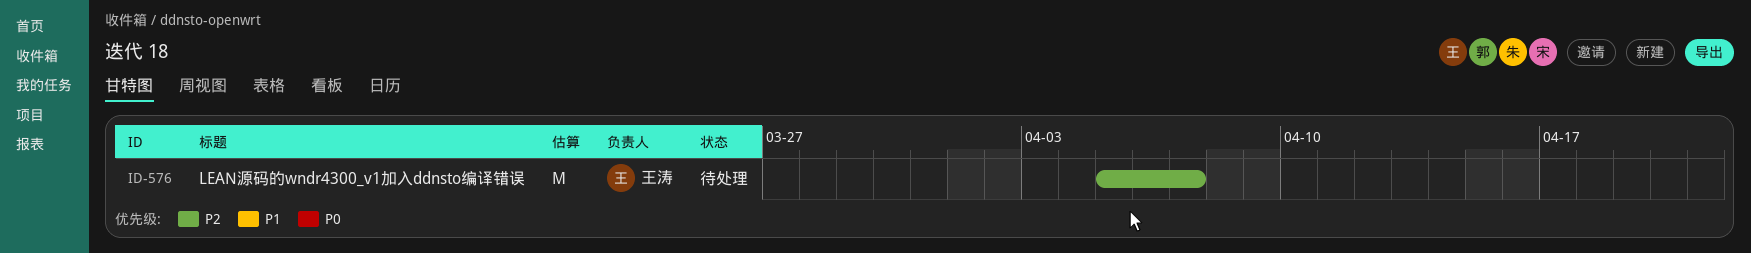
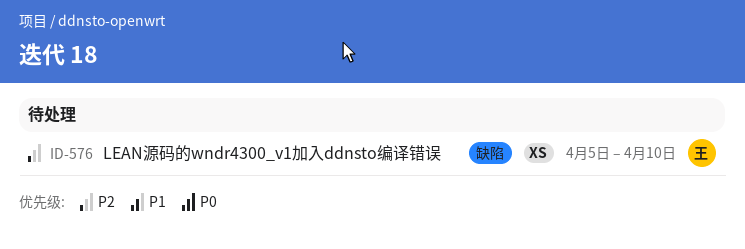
ID-576, estimate: M -> XS
ID-576, due: Apr 7 -> Apr 10

